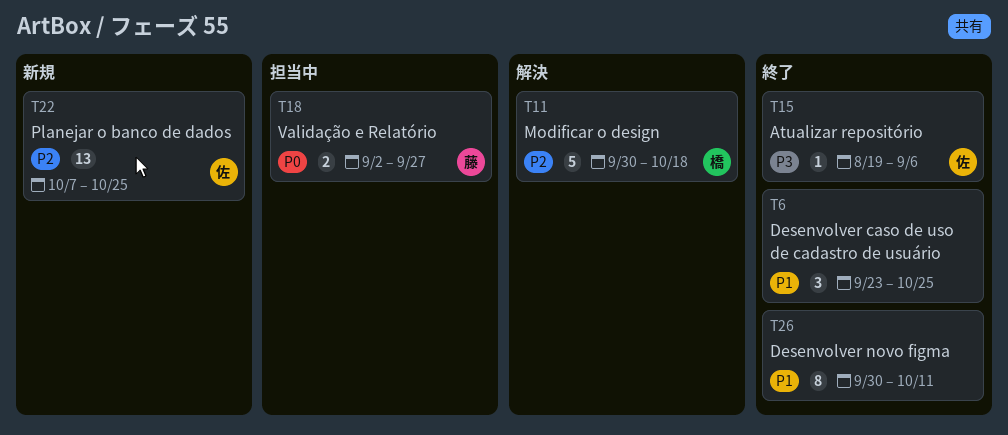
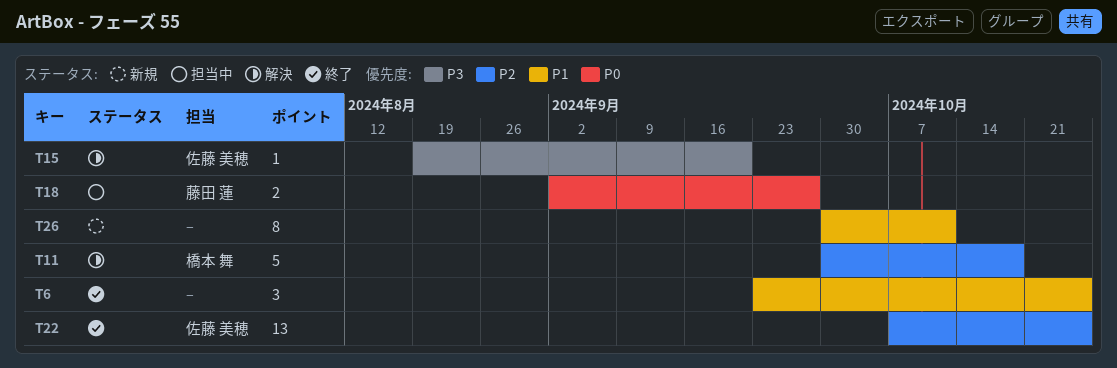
T15, status: 終了 -> 解決
T15, due: Sep 6 -> Sep 20
T22, status: 新規 -> 終了
T26, status: 終了 -> 新規

